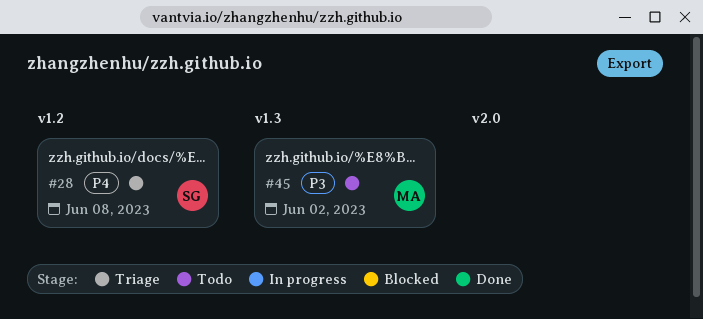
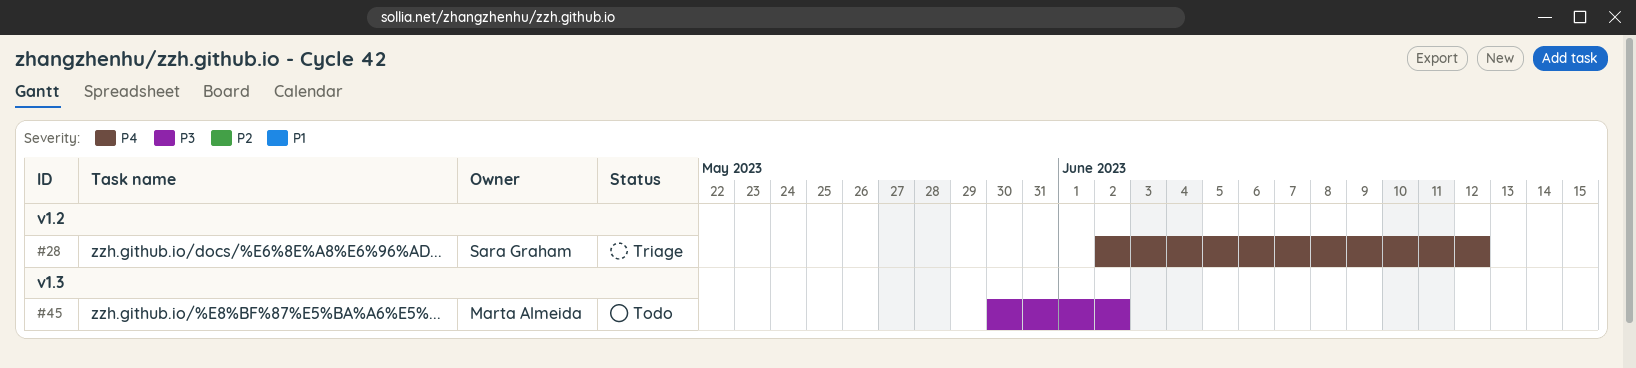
#28, due: Jun 8 -> Jun 12

